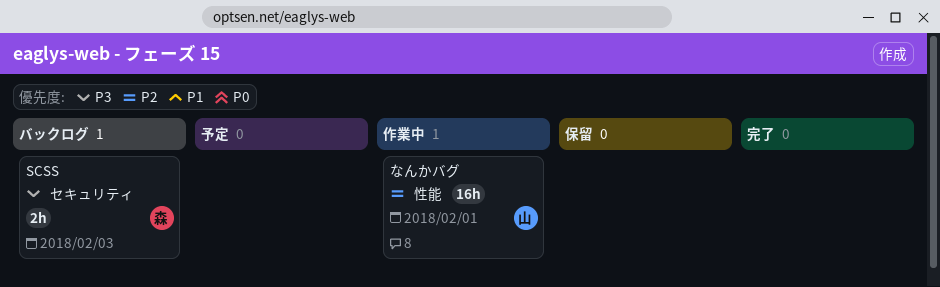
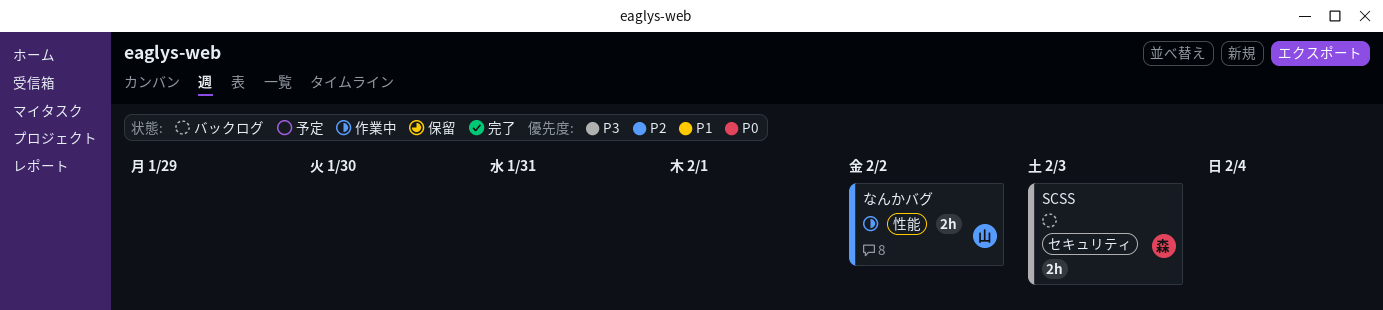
なんかバグ, estimate: 16h -> 2h
なんかバグ, due: Feb 1 -> Feb 2

